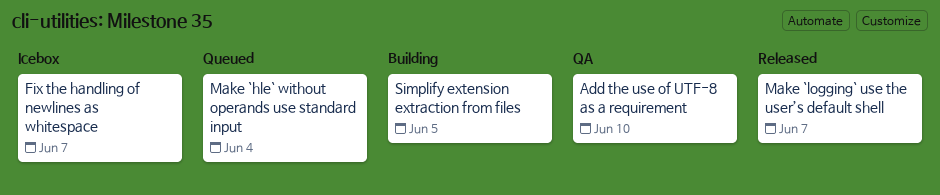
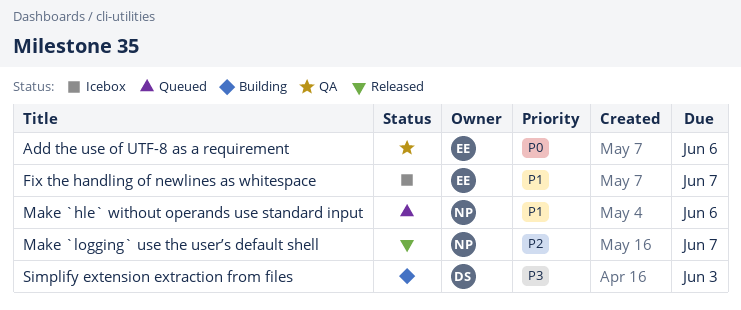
Add the use of UTF-8 as a requirement, due: Jun 10 -> Jun 6
Make `hle` without operands use standard input, due: Jun 4 -> Jun 6
Simplify extension extraction from files, due: Jun 5 -> Jun 3

